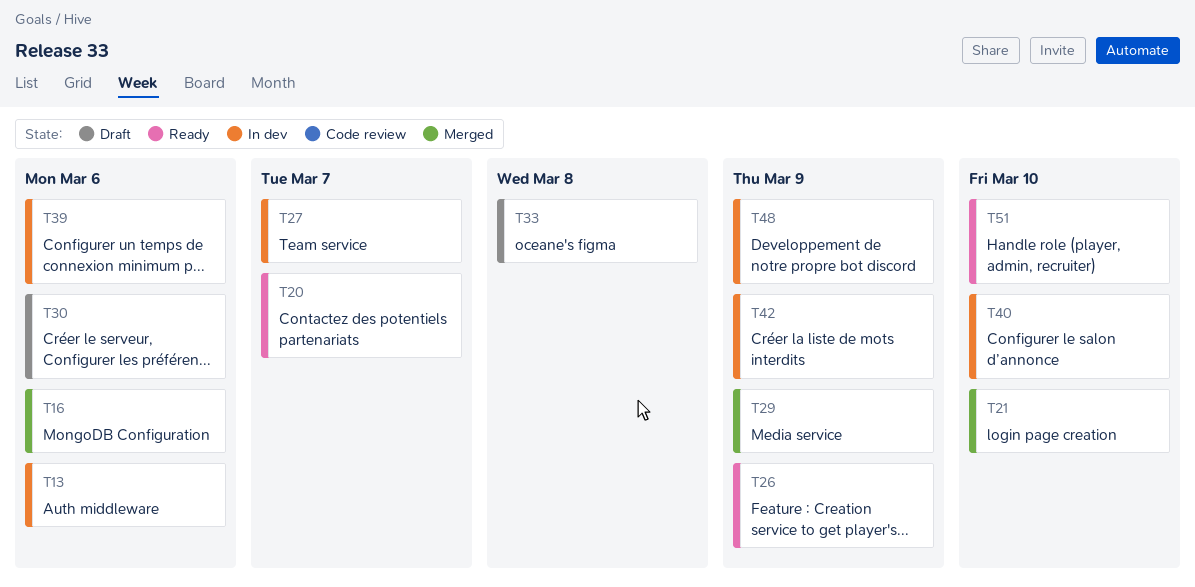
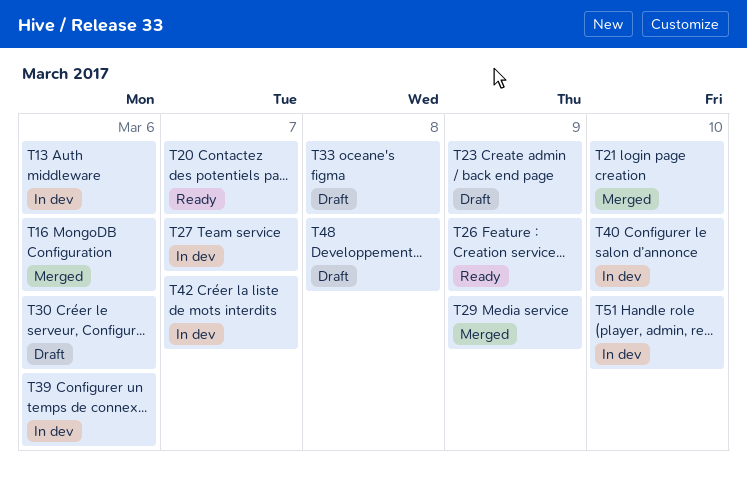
T23: none -> present
T42, due: Mar 9 -> Mar 7
T48, status: In dev -> Draft
T48, due: Mar 9 -> Mar 8
T51, status: Ready -> In dev

